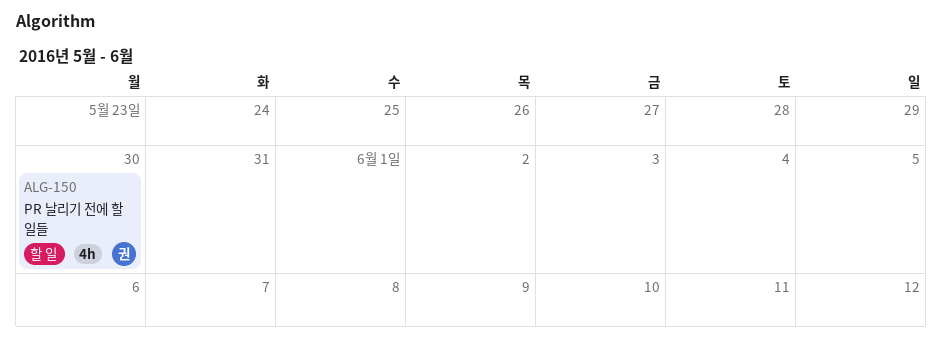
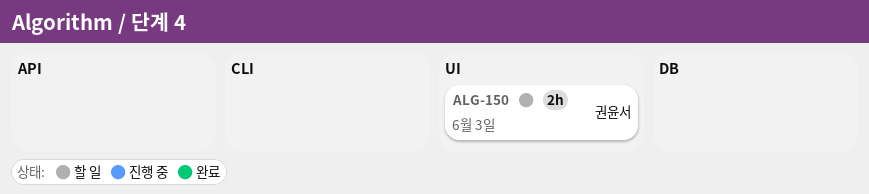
ALG-150, estimate: 4h -> 2h
ALG-150, due: May 30 -> Jun 3

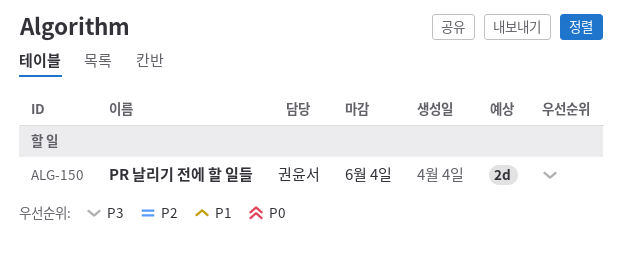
ALG-150, estimate: 2h -> 2d
ALG-150, due: Jun 3 -> Jun 4

